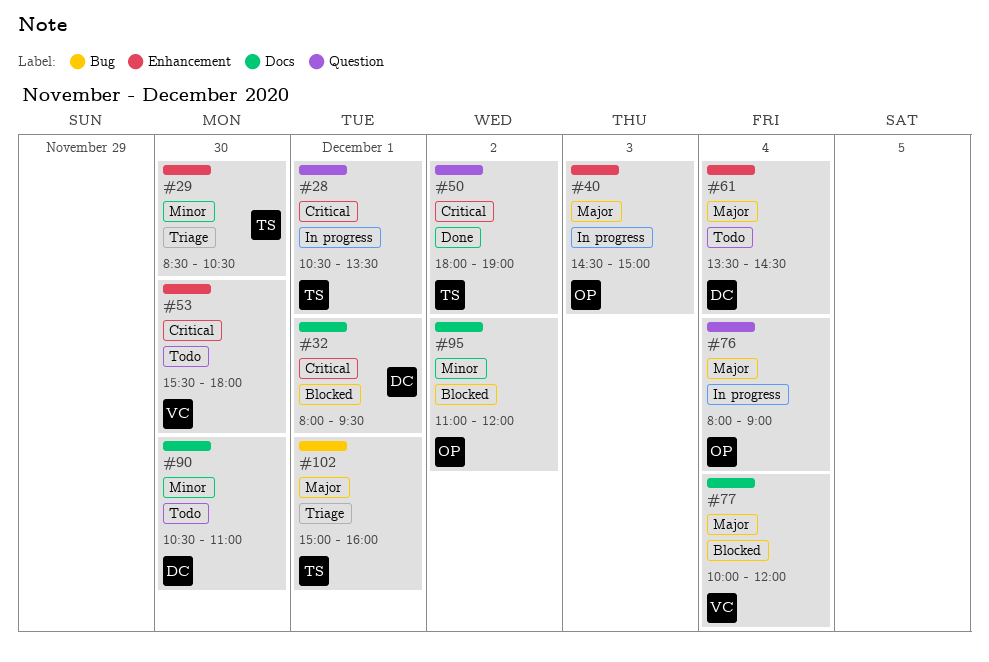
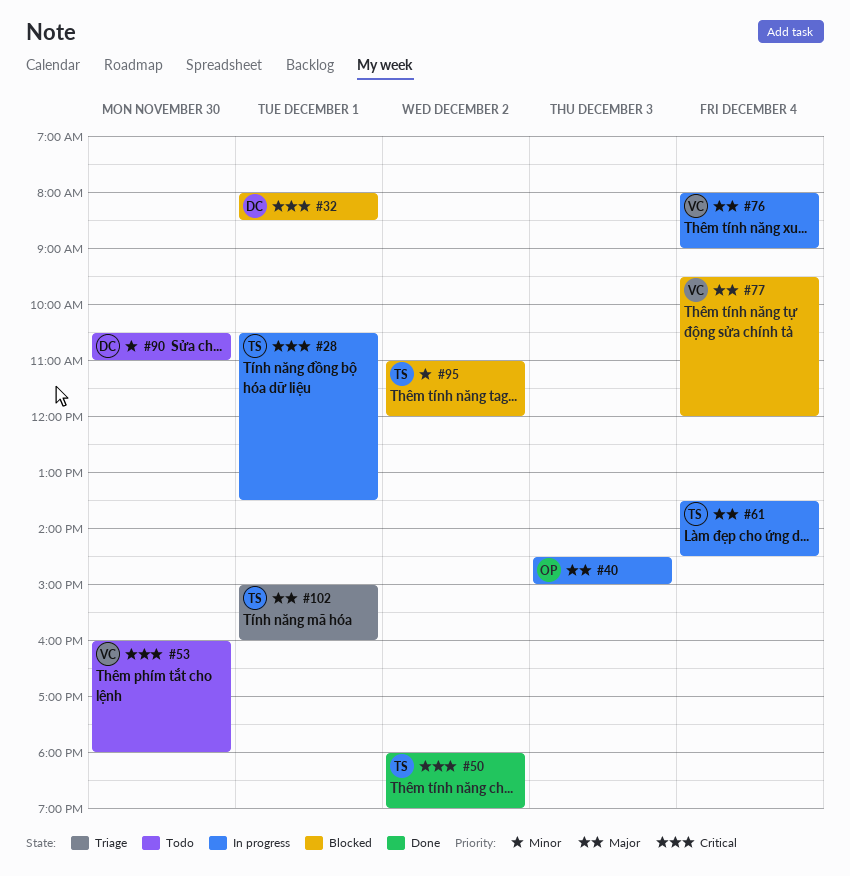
#29: present -> none
#32, ends: 09:30 -> 08:30
#53, begins: 15:30 -> 16:00
#61, status: Todo -> In progress
#61, owner: DC -> TS
#76, owner: OP -> VC
#77, begins: 10:00 -> 09:30
#95, owner: OP -> TS

